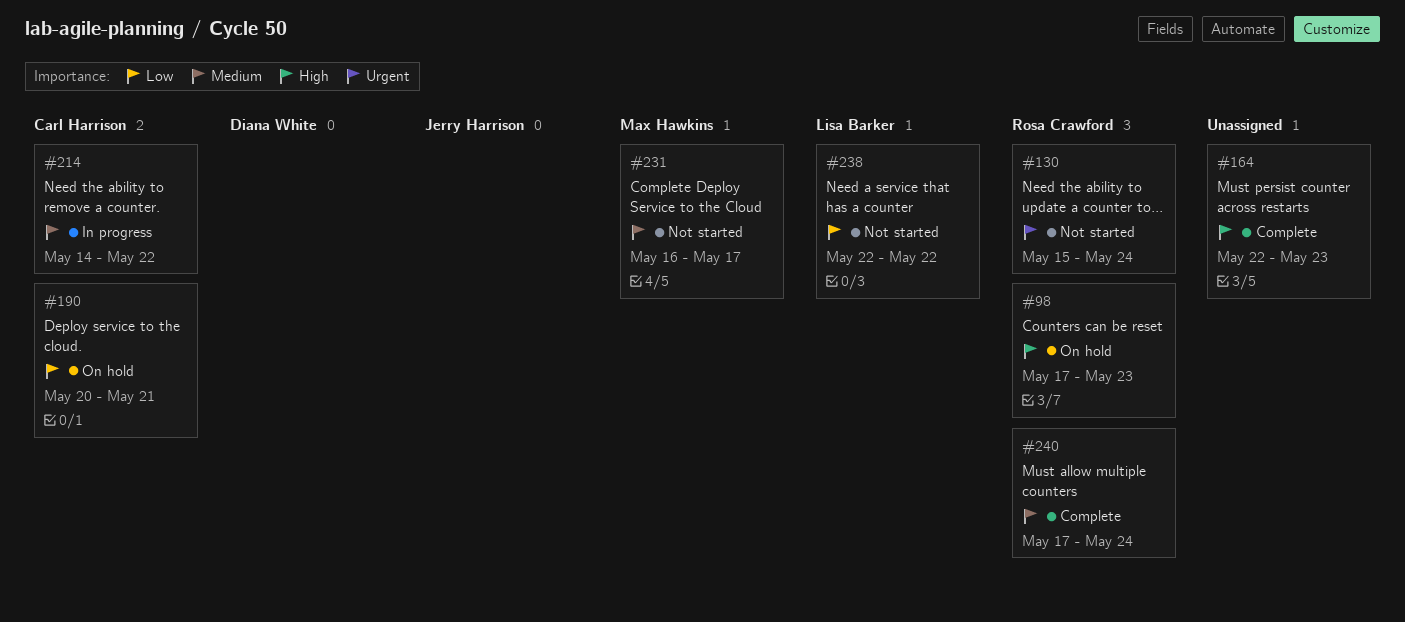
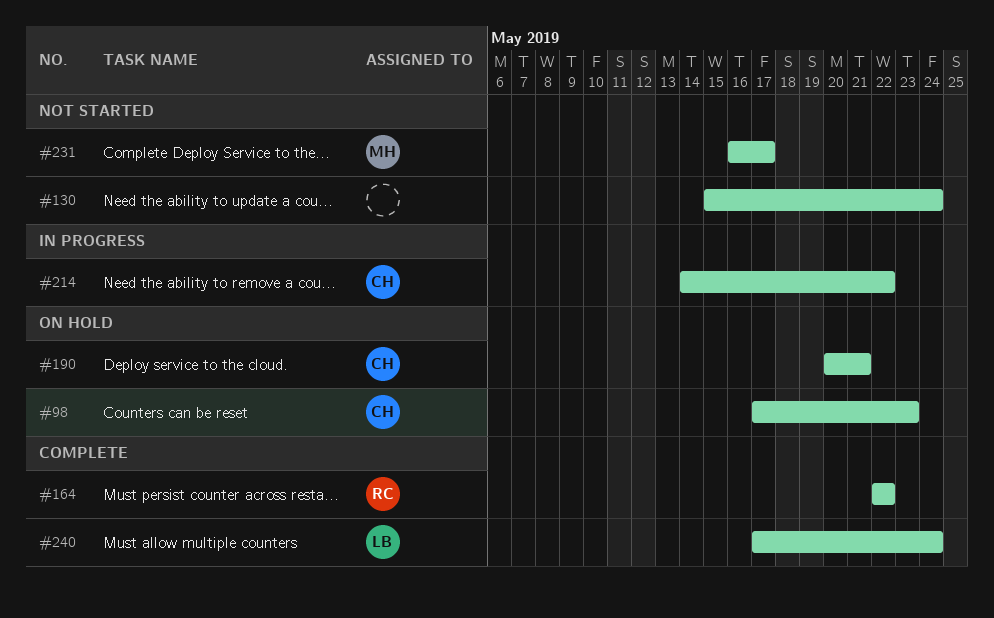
#98, owner: Rosa Crawford -> Carl Harrison
#130, owner: Rosa Crawford -> none
#164, owner: none -> Rosa Crawford
#164, due: May 23 -> May 22
#238: present -> none
#240, owner: Rosa Crawford -> Lisa Barker

